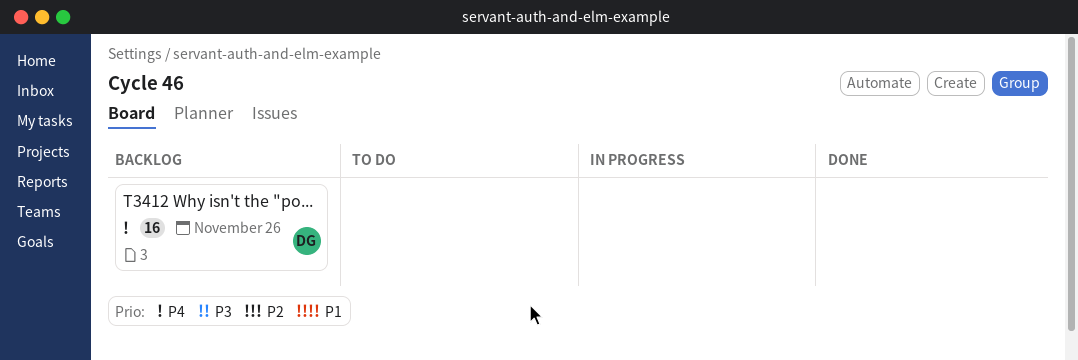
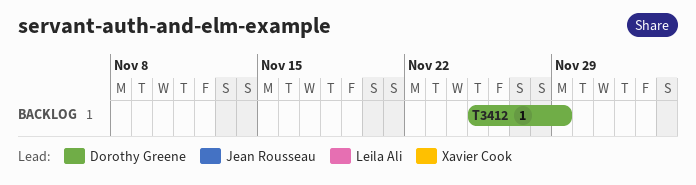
T3412, estimate: 16 -> 1
T3412, due: Nov 26 -> Nov 29

